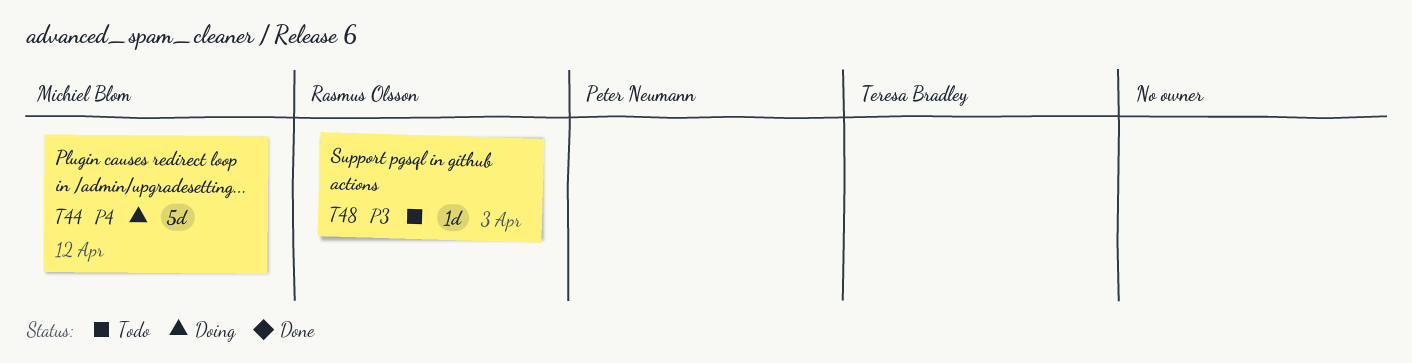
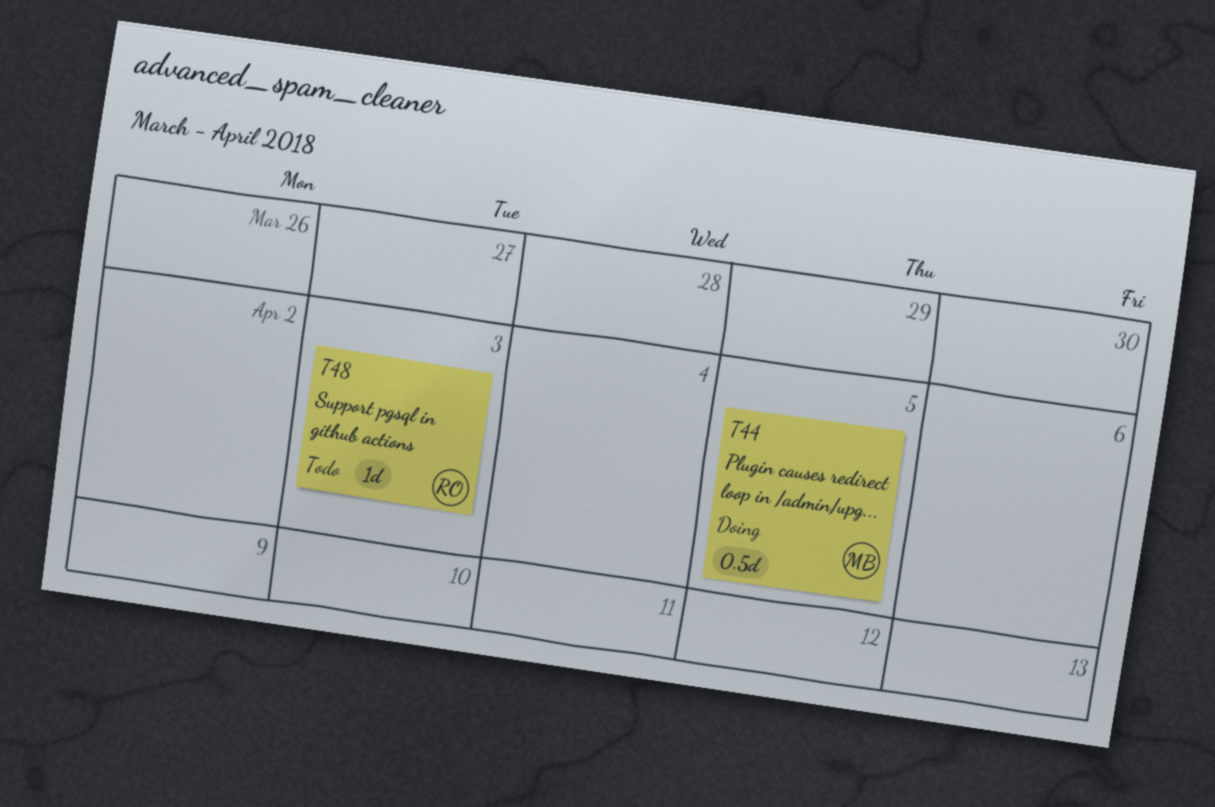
T44, estimate: 5d -> 0.5d
T44, due: Apr 12 -> Apr 5

